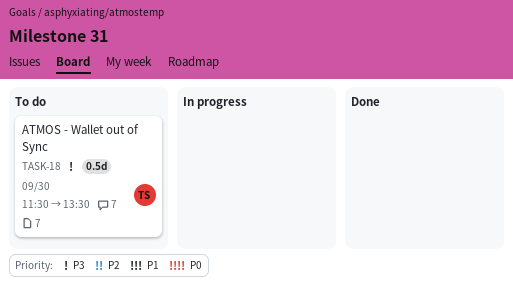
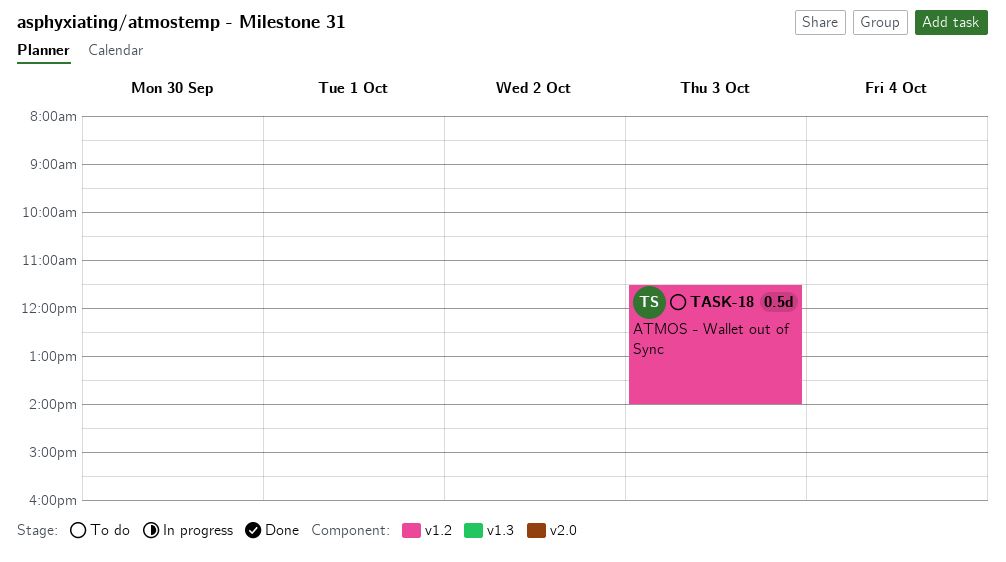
TASK-18, day: Sep 30 -> Oct 3
TASK-18, ends: 13:30 -> 14:00

